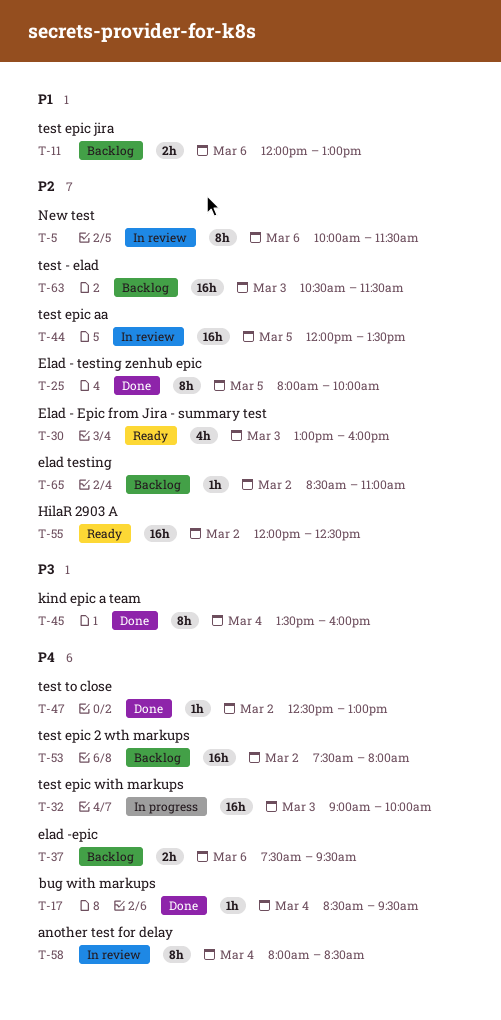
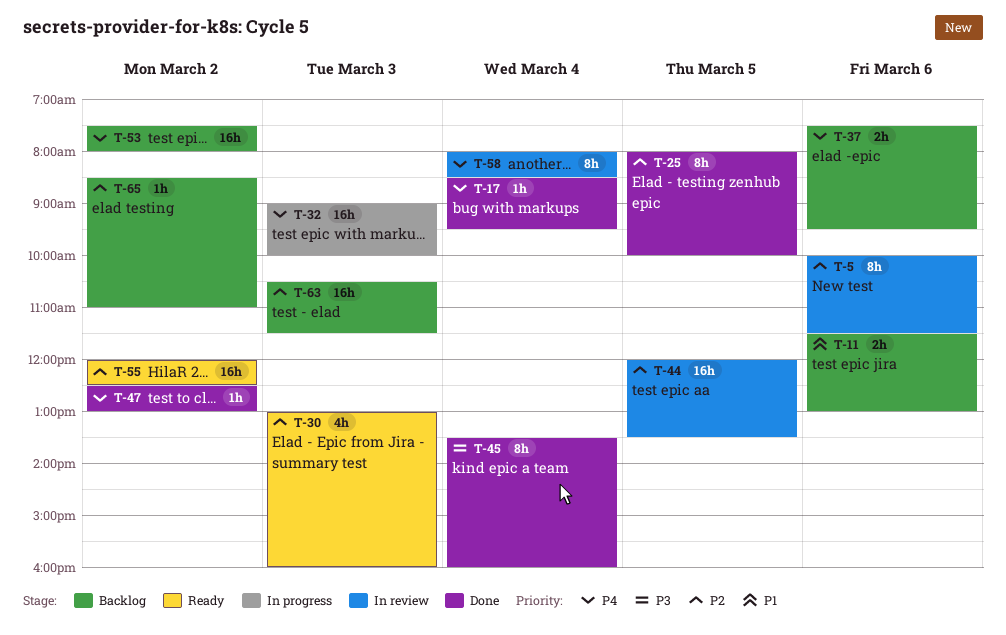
T-11, begins: 12:00 -> 11:30

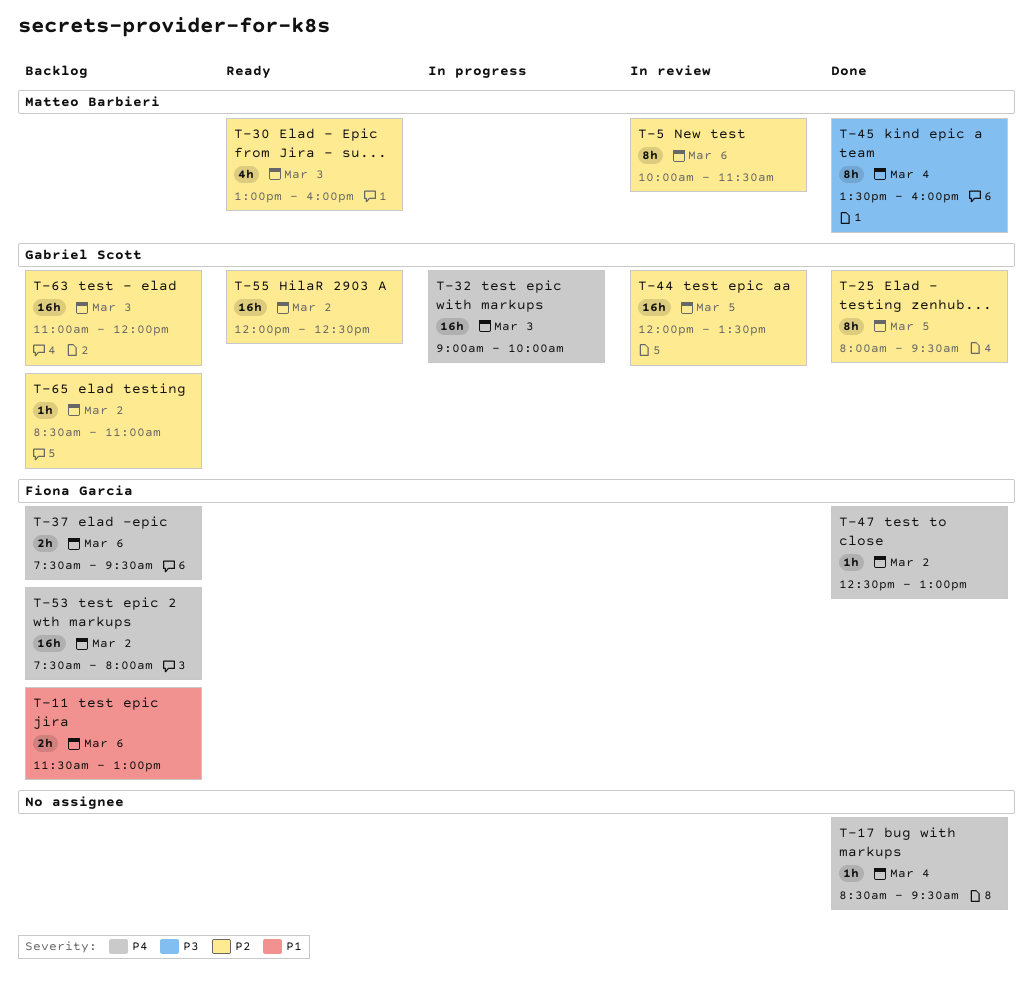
T-25, ends: 10:00 -> 09:30
T-58: present -> none
T-63, begins: 10:30 -> 11:00
T-63, ends: 11:30 -> 12:00

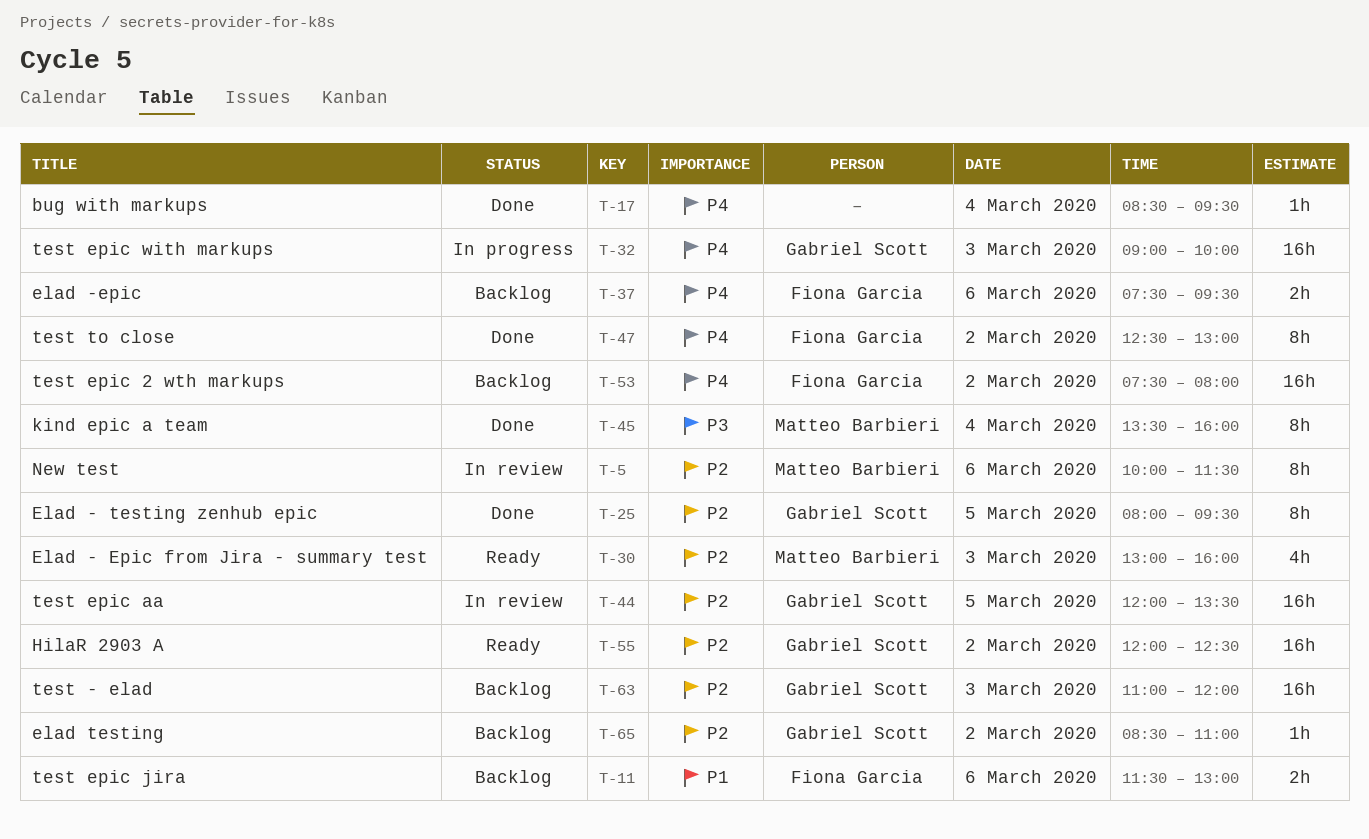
T-47, estimate: 1h -> 8h

